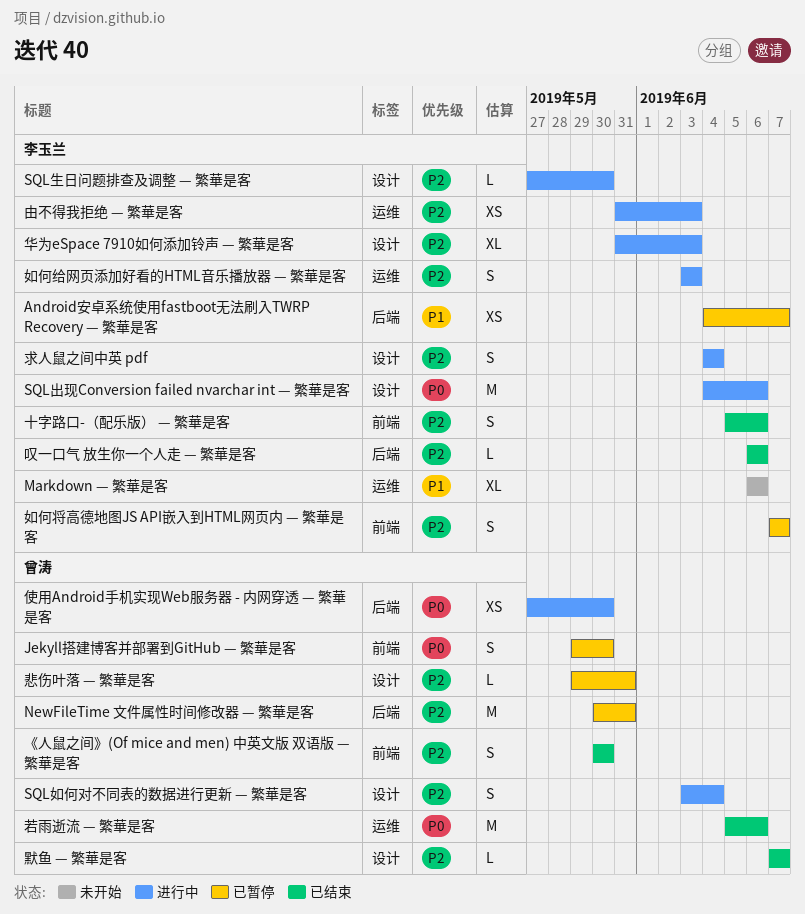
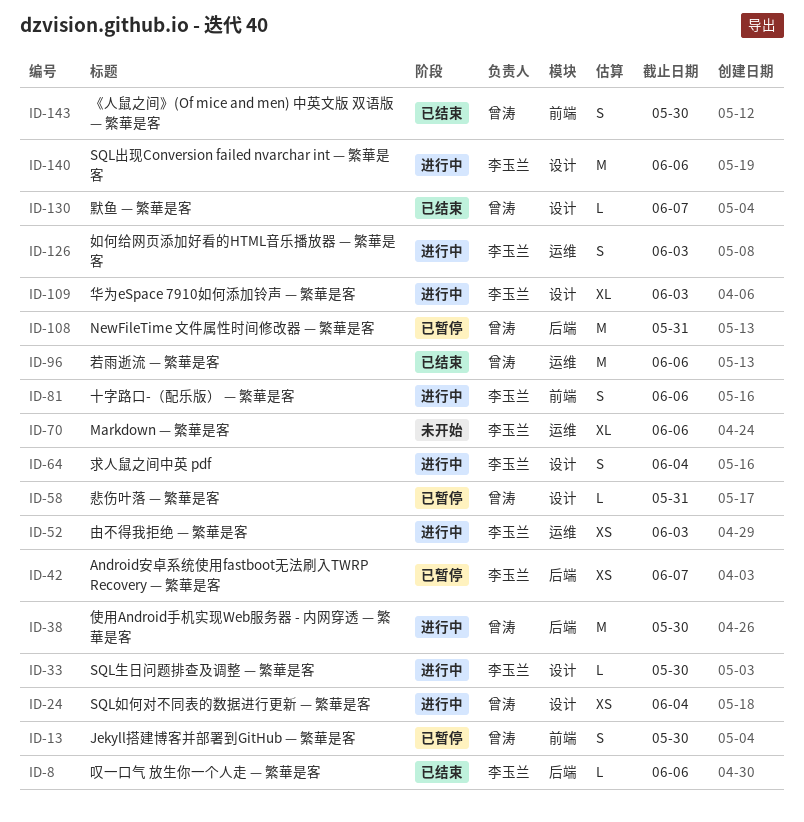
SQL如何对不同表的数据进行更新 — 繁華是客, estimate: S -> XS
使用Android手机实现Web服务器 - 内网穿透 — 繁華是客, estimate: XS -> M
十字路口-（配乐版） — 繁華是客, status: 已结束 -> 进行中
如何将高德地图JS API嵌入到HTML网页内 — 繁華是客: present -> none

